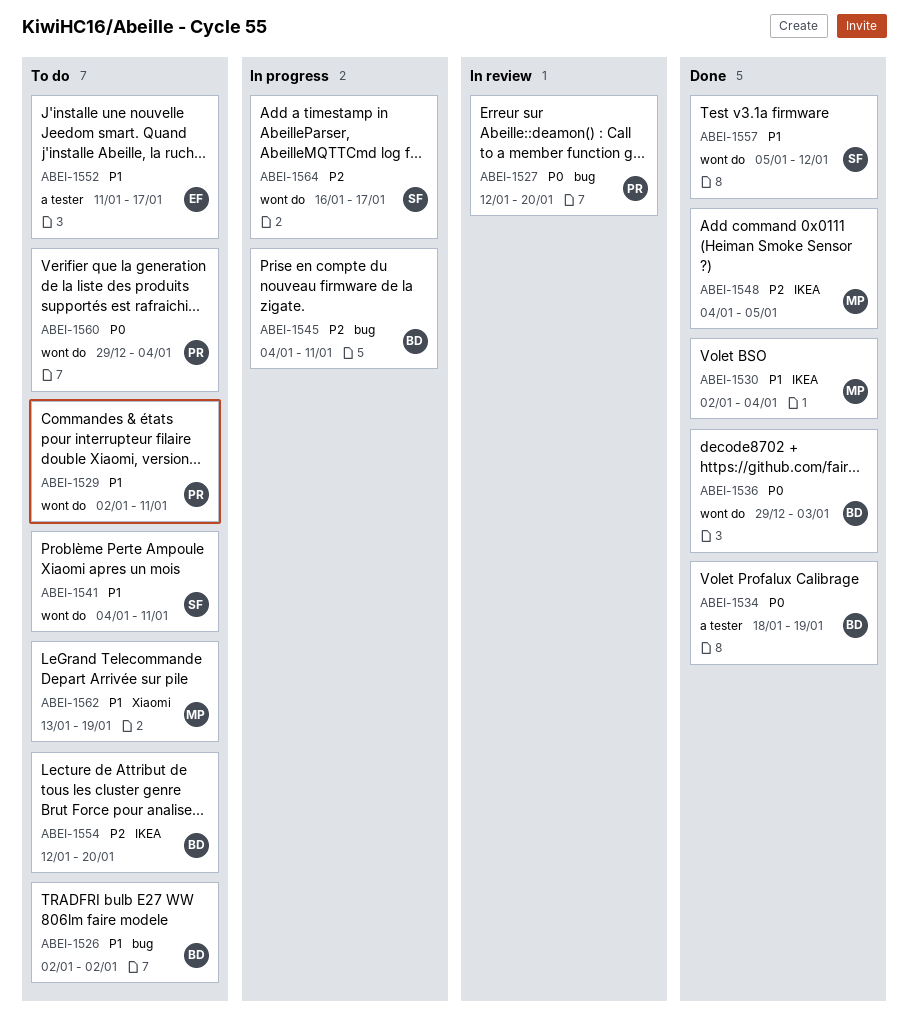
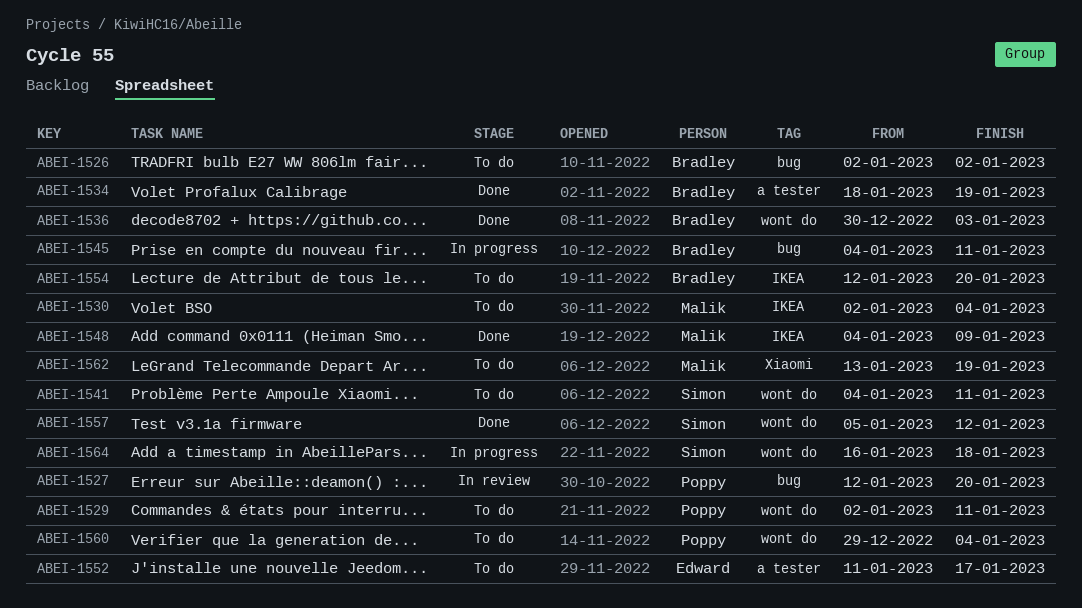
ABEI-1530, status: Done -> To do
ABEI-1536, start: Dec 29 -> Dec 30
ABEI-1548, due: Jan 5 -> Jan 9
ABEI-1564, due: Jan 17 -> Jan 18

